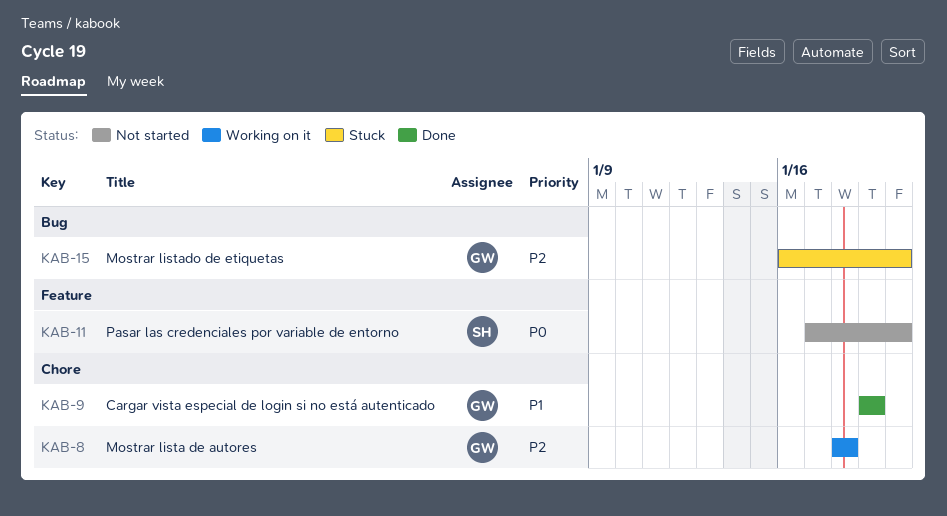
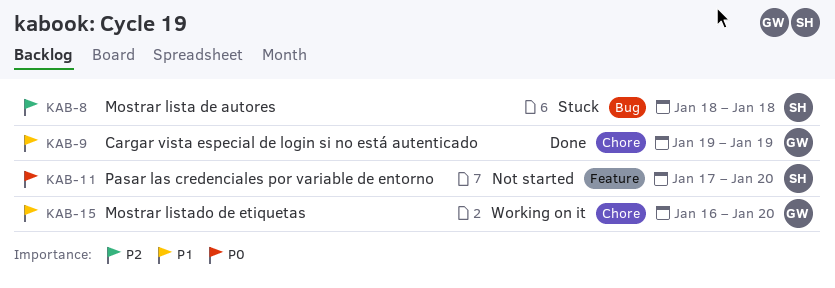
KAB-8, status: Working on it -> Stuck
KAB-8, owner: GW -> SH
KAB-8, label: Chore -> Bug
KAB-15, status: Stuck -> Working on it
KAB-15, priority: P2 -> P1
KAB-15, label: Bug -> Chore

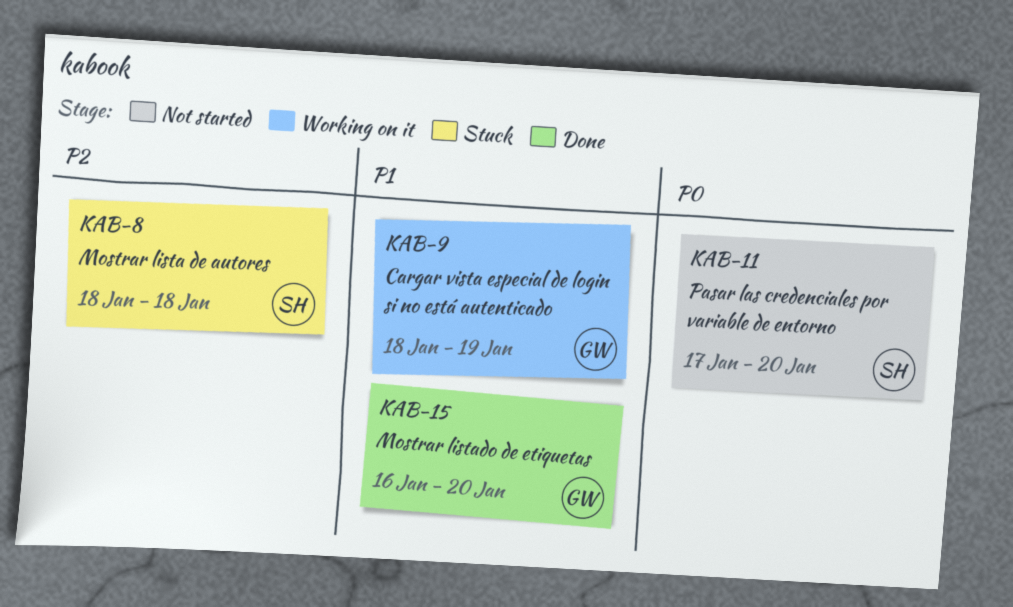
KAB-9, status: Done -> Working on it
KAB-9, start: Jan 19 -> Jan 18
KAB-15, status: Working on it -> Done

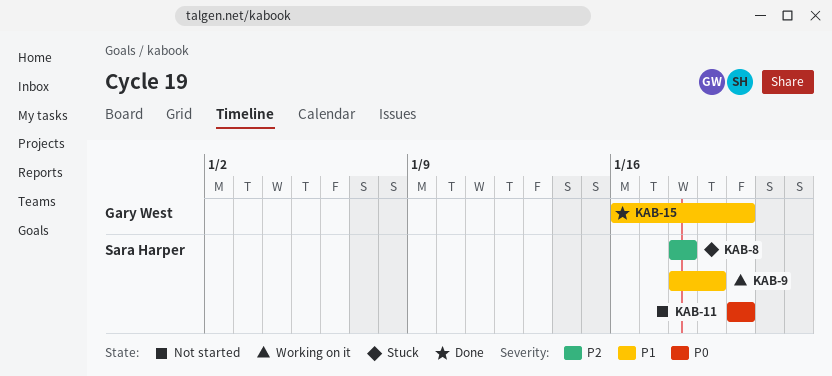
KAB-9, owner: Gary West -> Sara Harper
KAB-11, start: Jan 17 -> Jan 20

